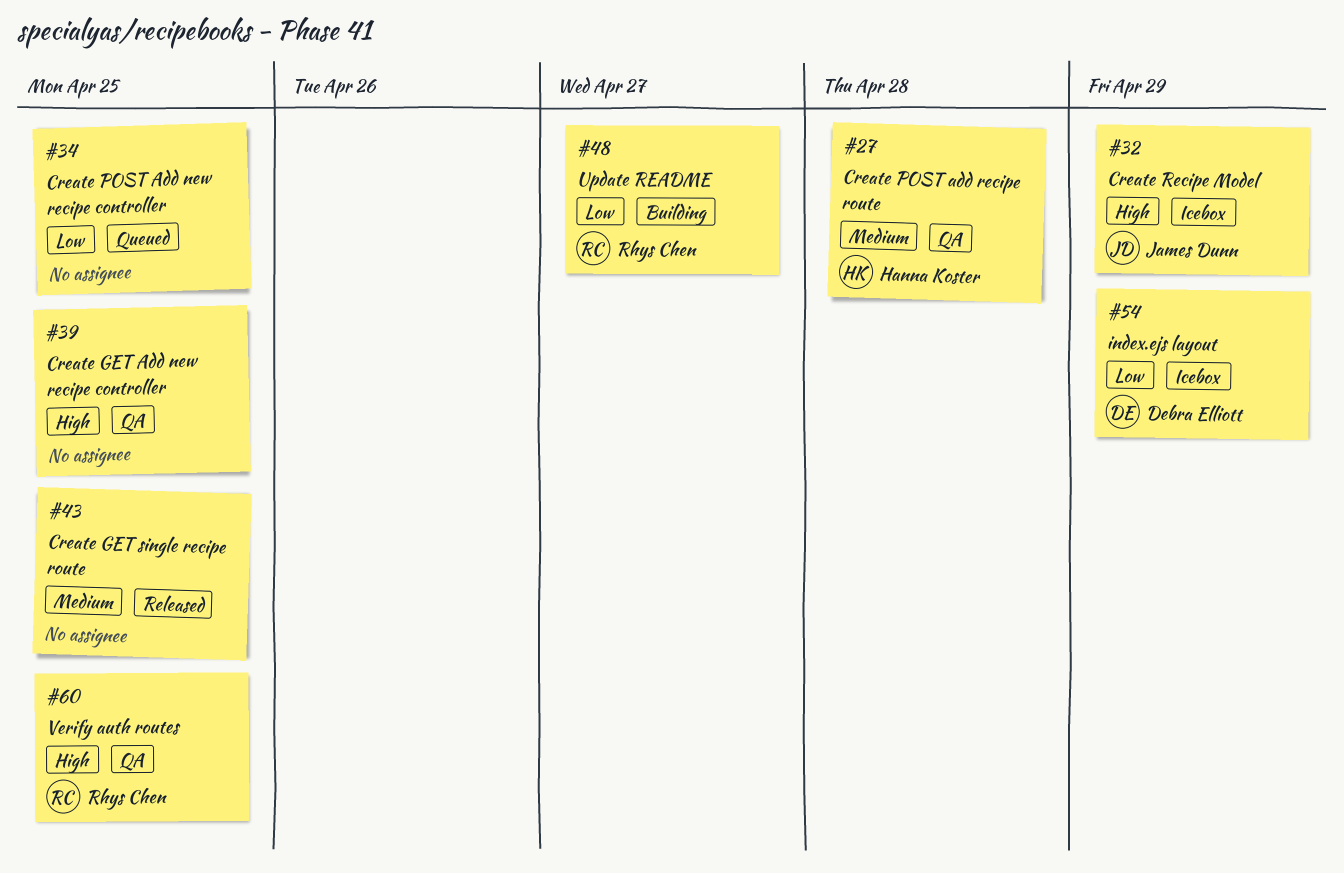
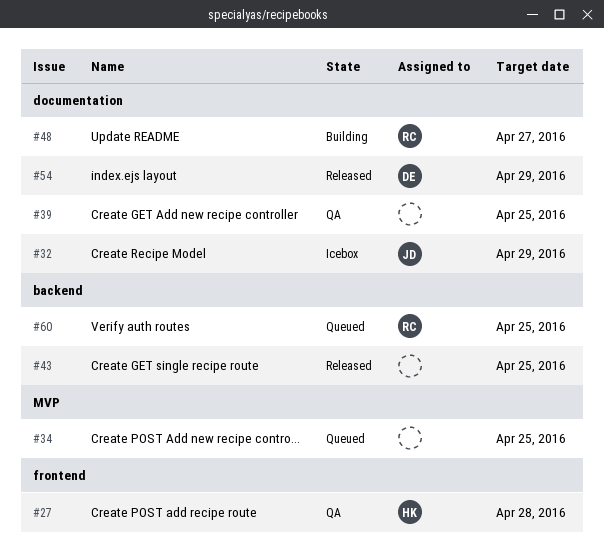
#54, status: Icebox -> Released
#60, status: QA -> Queued

